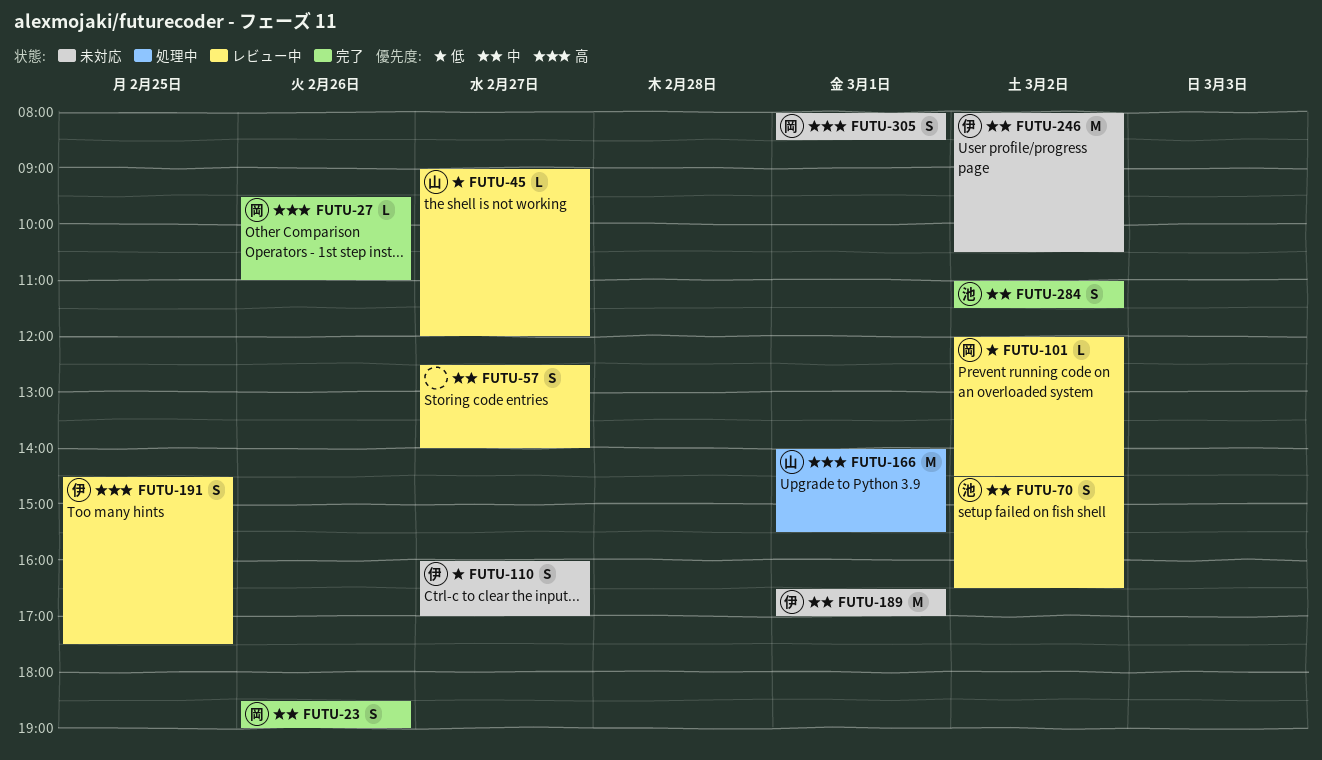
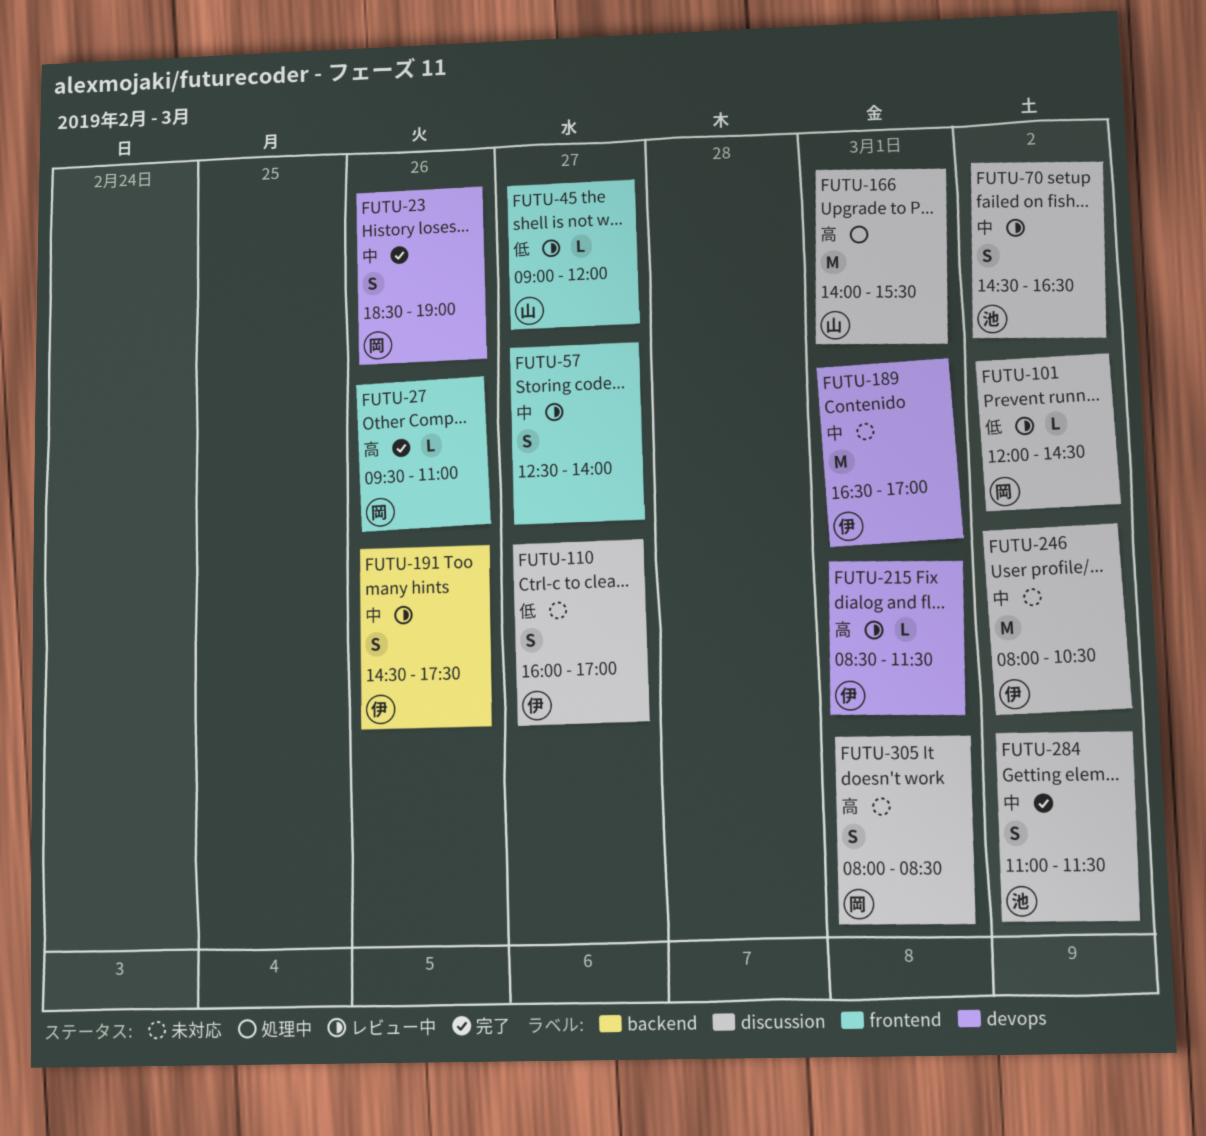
FUTU-191, priority: 高 -> 中
FUTU-191, day: Feb 25 -> Feb 26
FUTU-215: none -> present

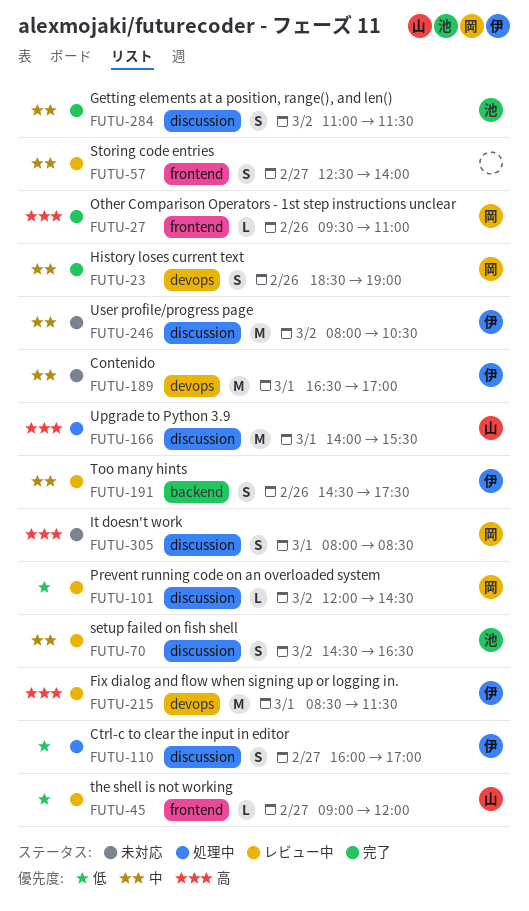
FUTU-110, status: 未対応 -> 処理中
FUTU-215, estimate: L -> M

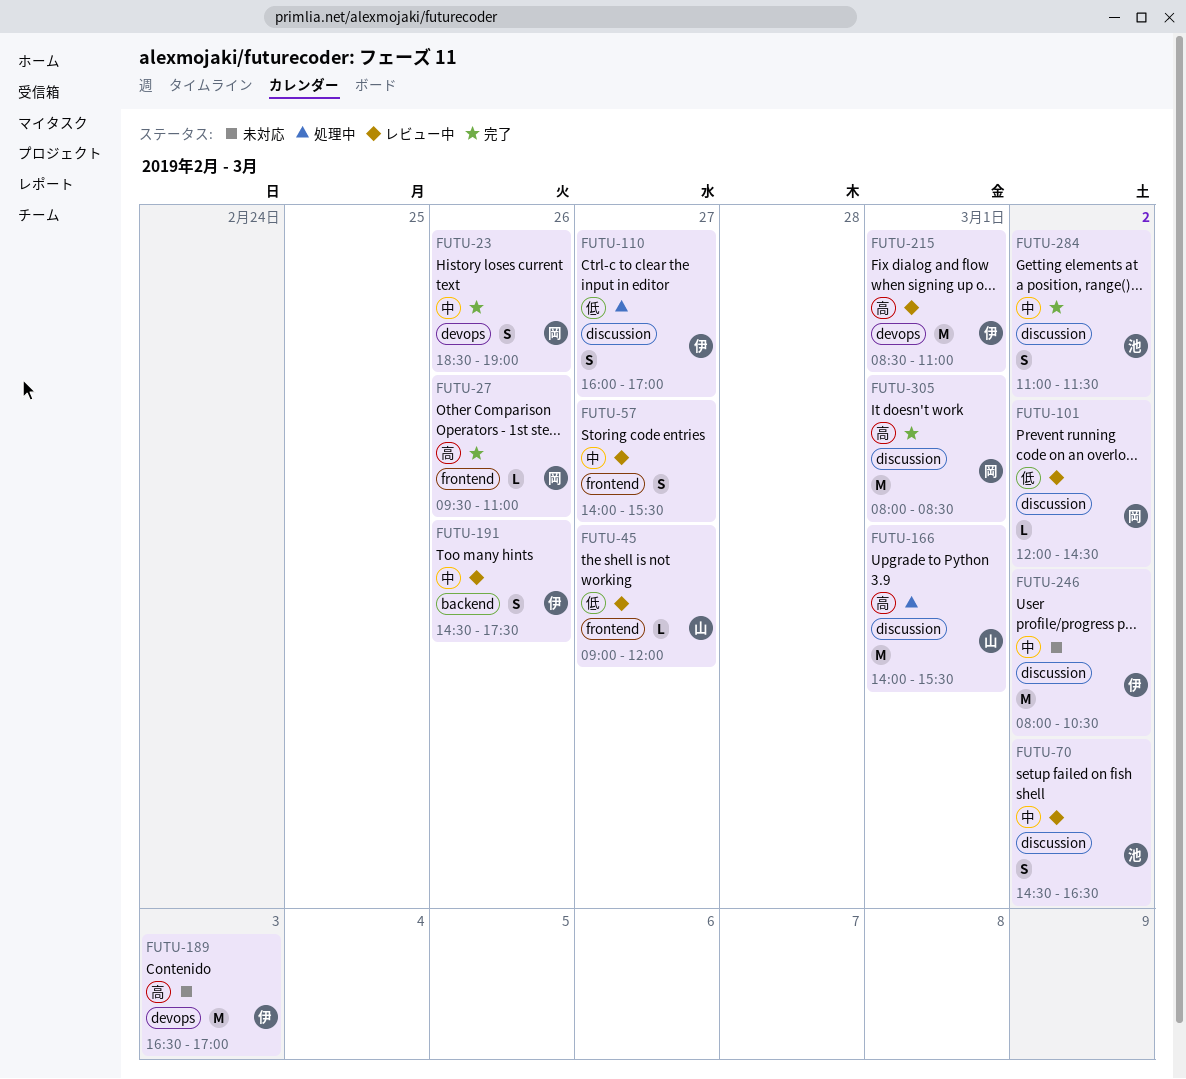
FUTU-57, begins: 12:30 -> 14:00
FUTU-57, ends: 14:00 -> 15:30
FUTU-189, priority: 中 -> 高
FUTU-189, day: Mar 1 -> Mar 3
FUTU-215, ends: 11:30 -> 11:00
FUTU-305, status: 未対応 -> 完了
FUTU-305, estimate: S -> M

